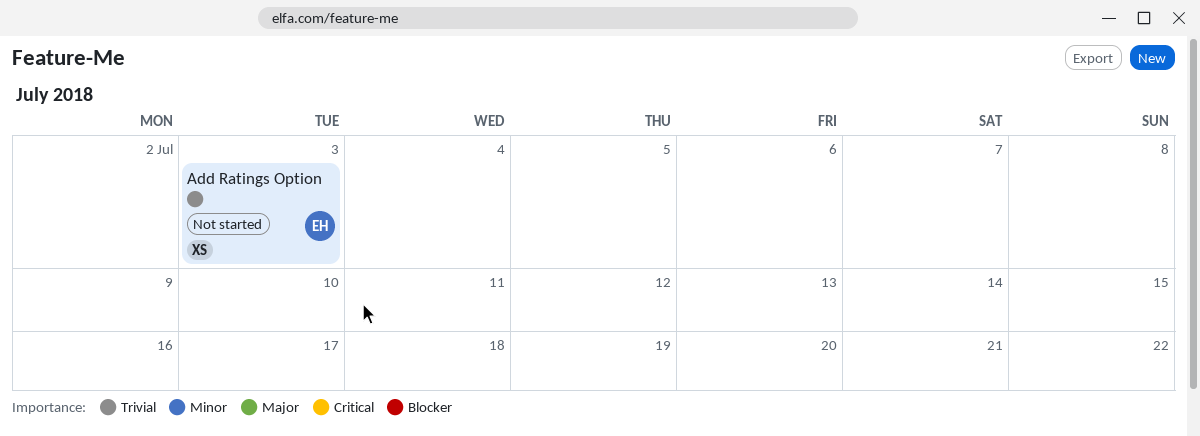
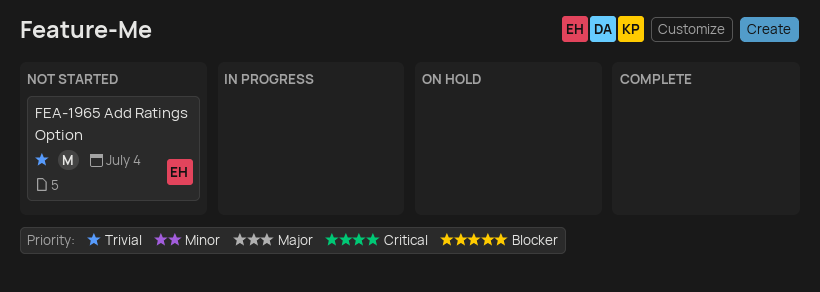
Add Ratings Option, estimate: XS -> M
Add Ratings Option, due: Jul 3 -> Jul 4

